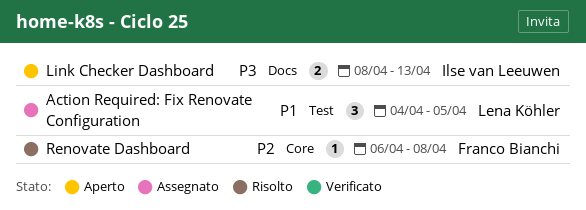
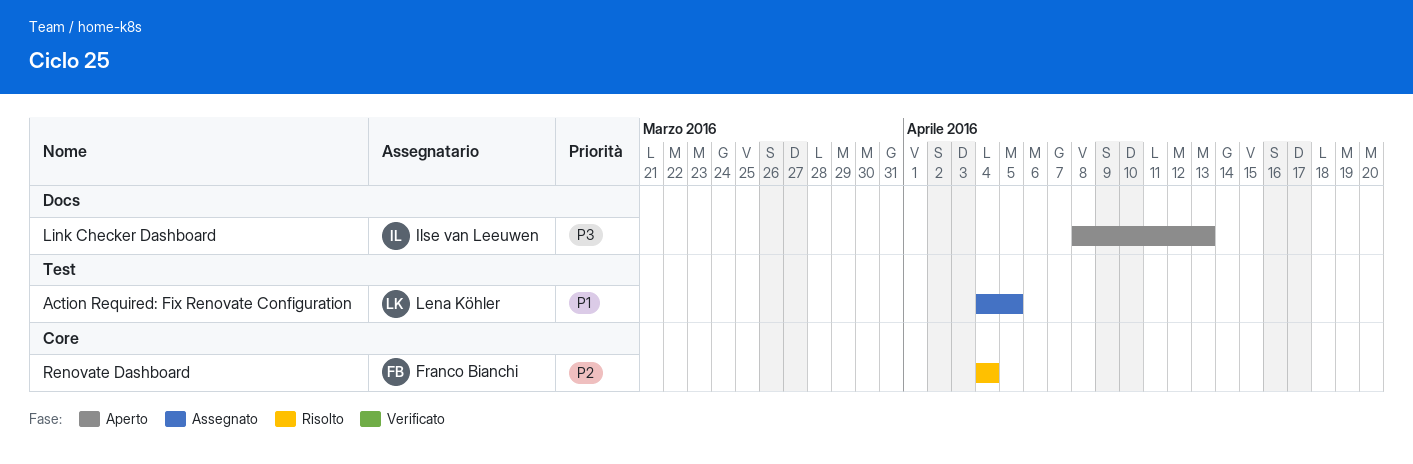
Renovate Dashboard, start: Apr 6 -> Apr 4
Renovate Dashboard, due: Apr 8 -> Apr 4

